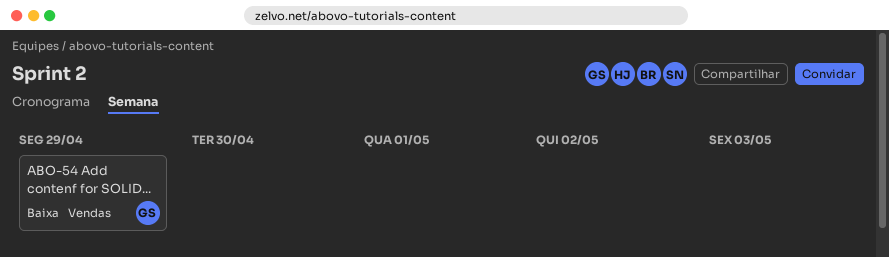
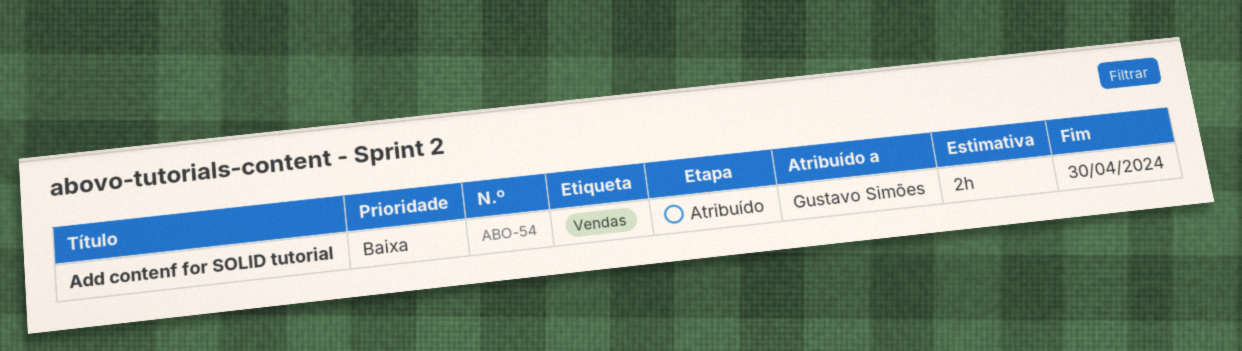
ABO-54, due: Apr 29 -> Apr 30

